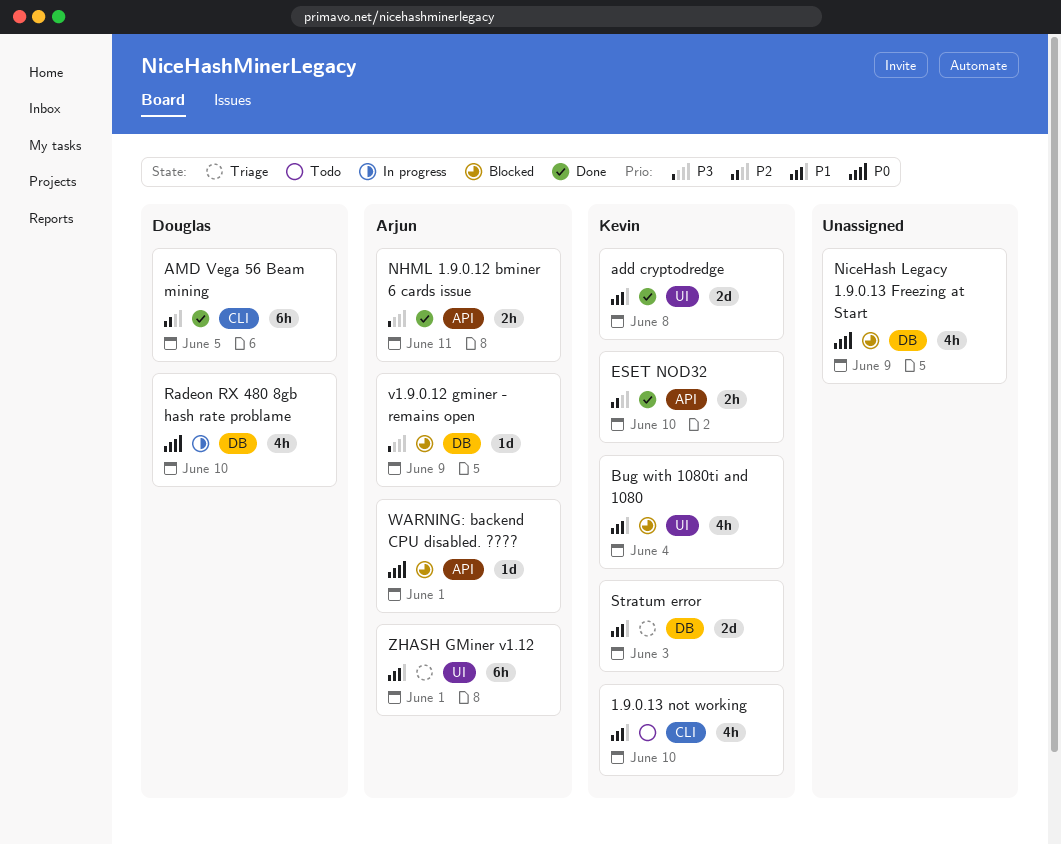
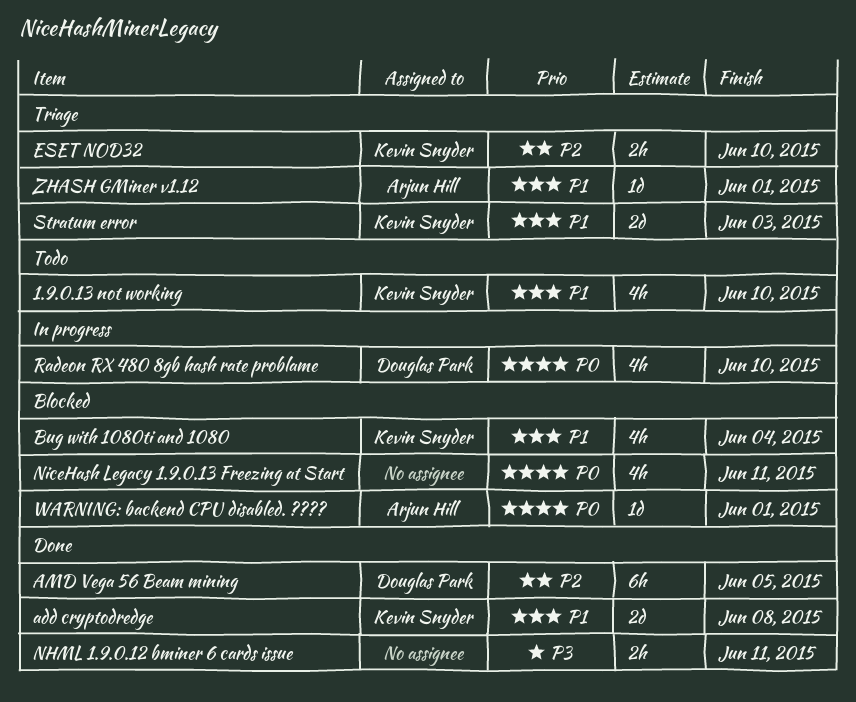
ESET NOD32, status: Done -> Triage
NHML 1.9.0.12 bminer 6 cards issue, owner: Arjun Hill -> none
NiceHash Legacy 1.9.0.13 Freezing at Start, due: Jun 9 -> Jun 11
v1.9.0.12 gminer - remains open: present -> none
ZHASH GMiner v1.12, estimate: 6h -> 1d

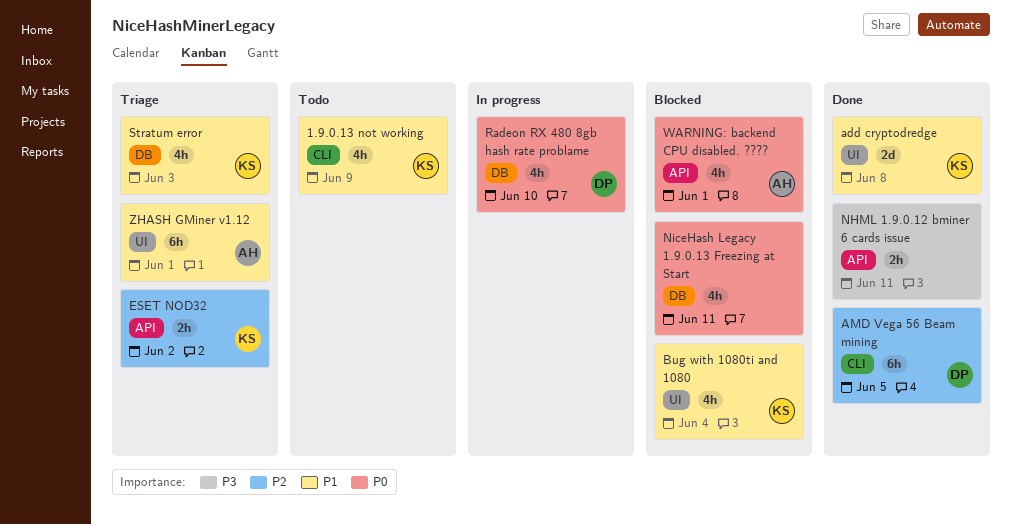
1.9.0.13 not working, due: Jun 10 -> Jun 9
ESET NOD32, due: Jun 10 -> Jun 2
Stratum error, estimate: 2d -> 4h
WARNING: backend CPU disabled. ????, estimate: 1d -> 4h
ZHASH GMiner v1.12, estimate: 1d -> 6h

